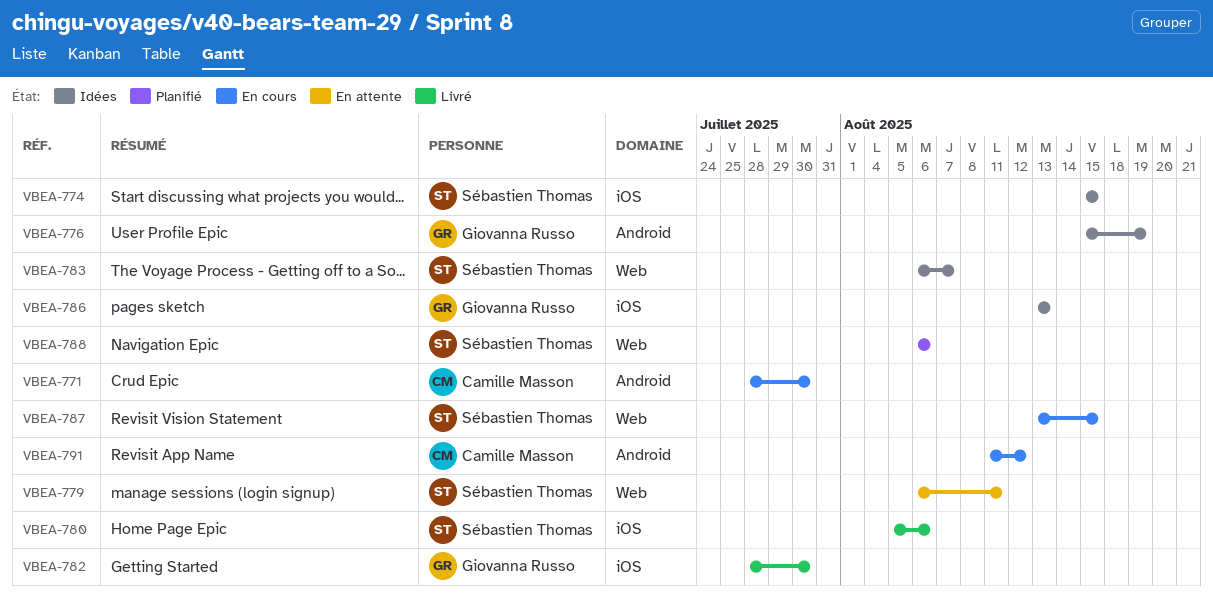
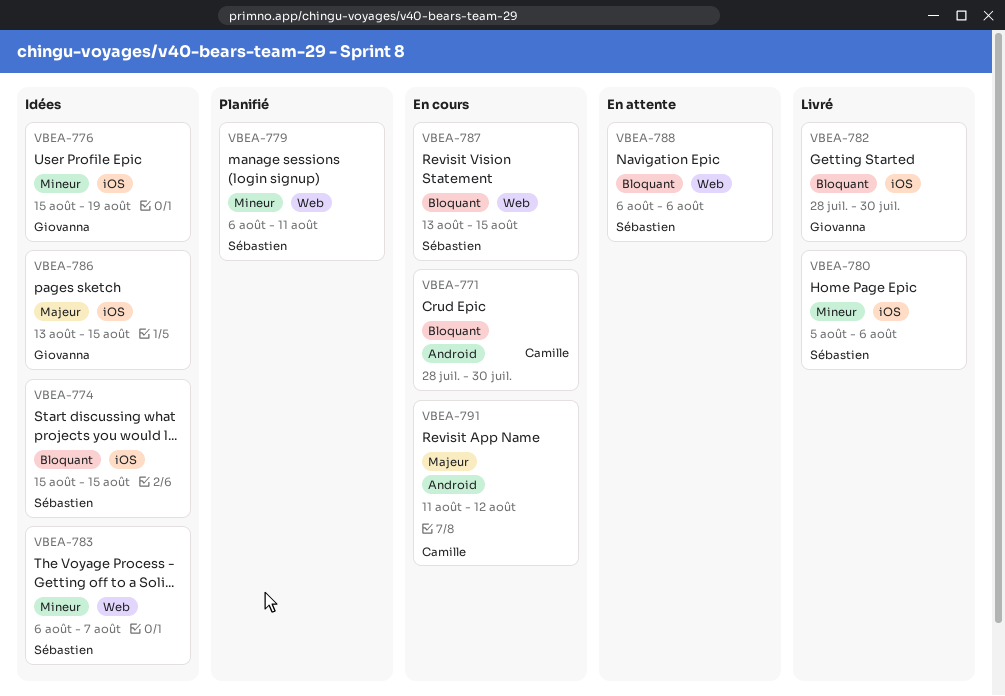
VBEA-776, label: Android -> iOS
VBEA-779, status: En attente -> Planifié
VBEA-786, due: Aug 13 -> Aug 15
VBEA-788, status: Planifié -> En attente

